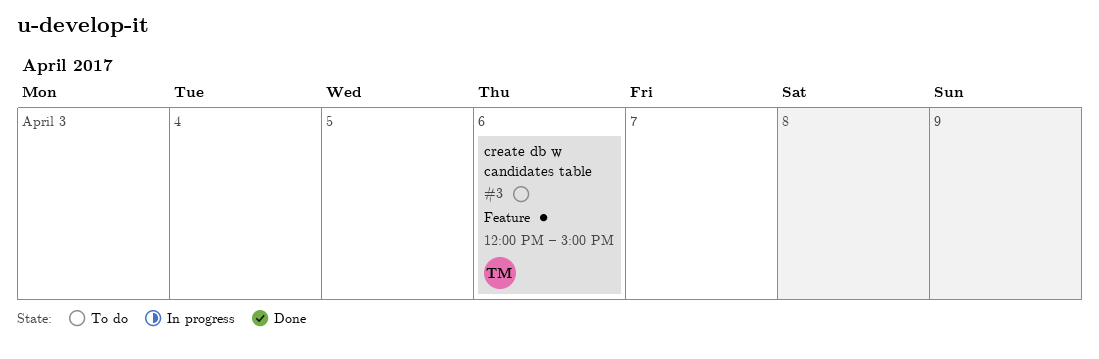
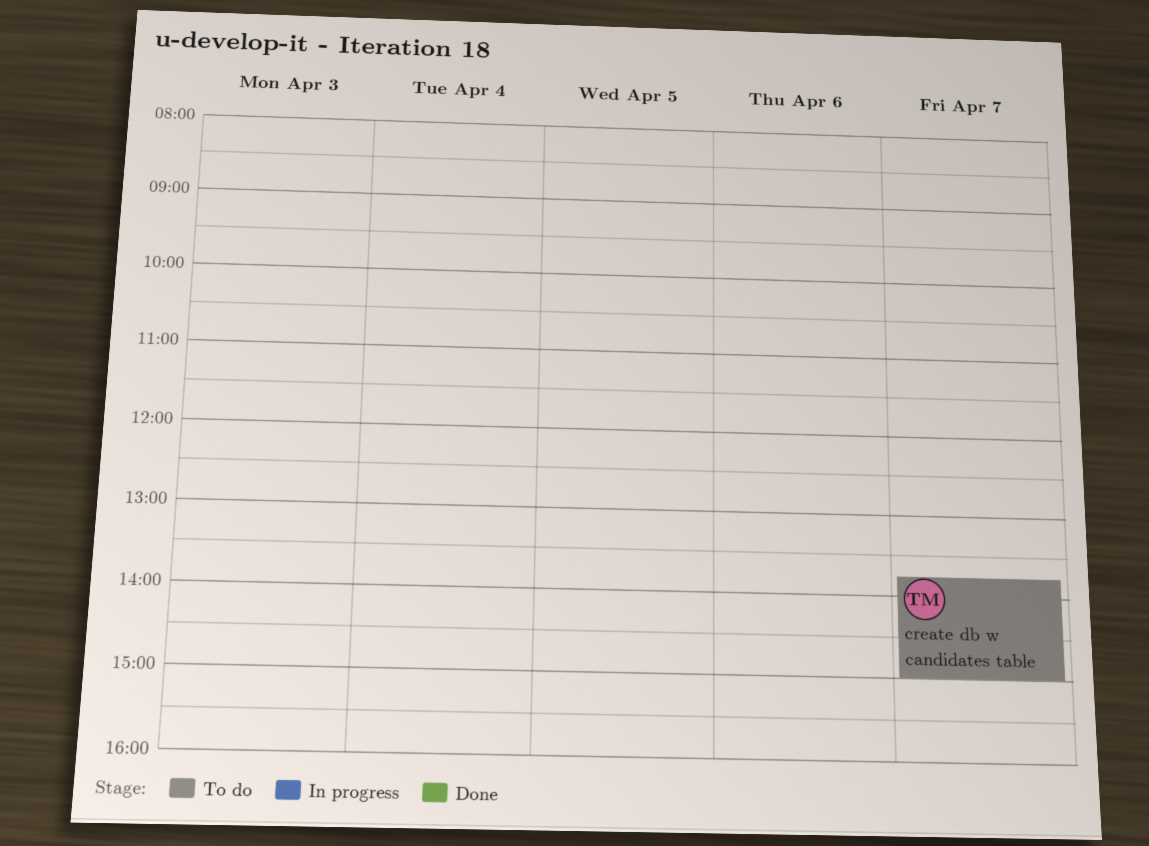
create db w candidates table, day: Apr 6 -> Apr 7
create db w candidates table, begins: 12:00 -> 13:45

